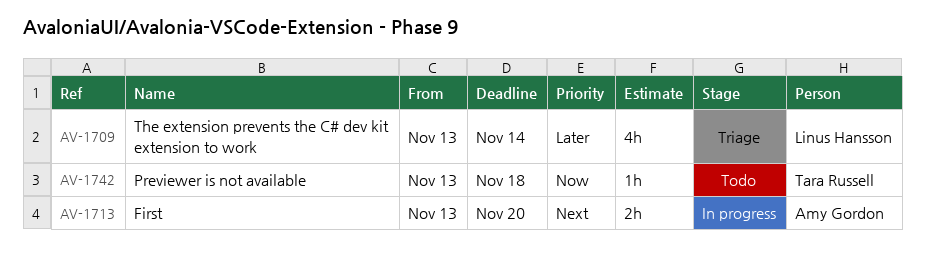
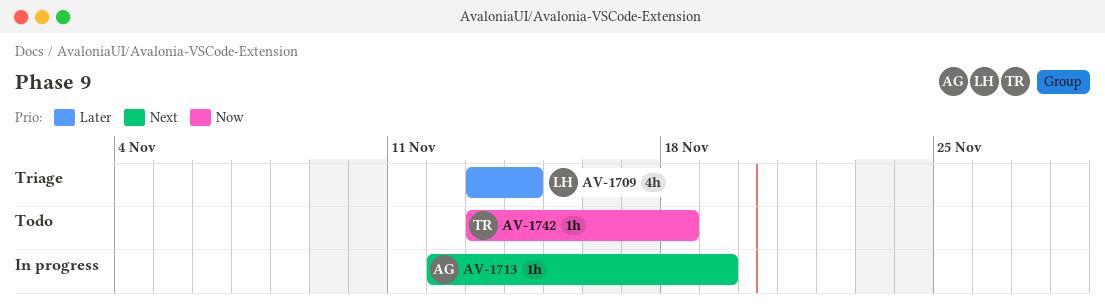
AV-1713, estimate: 2h -> 1h
AV-1713, start: Nov 13 -> Nov 12
AV-1713, due: Nov 20 -> Nov 19

